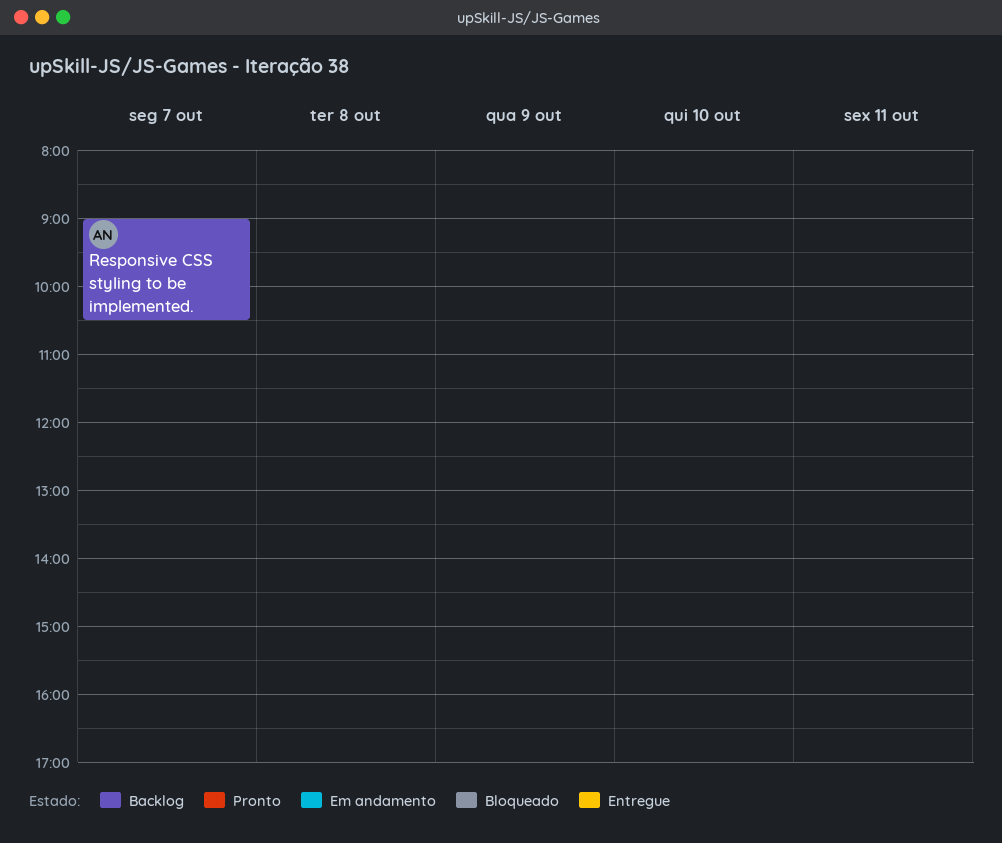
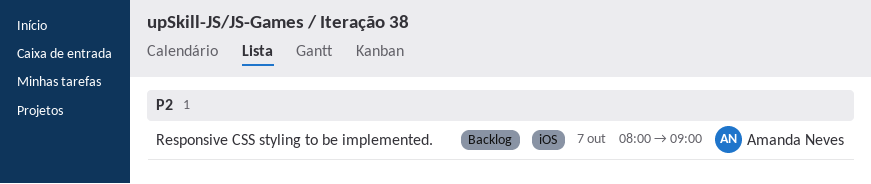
Responsive CSS styling to be implemented., begins: 09:00 -> 08:00
Responsive CSS styling to be implemented., ends: 10:30 -> 09:00

